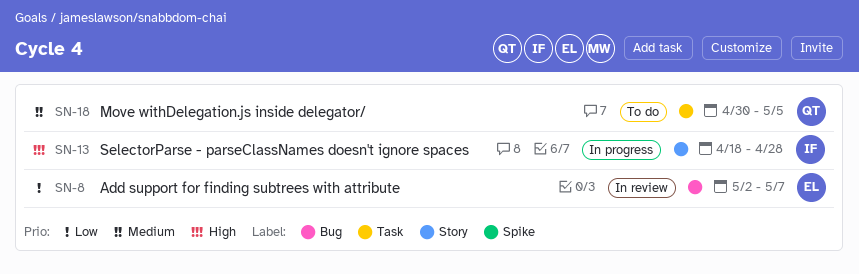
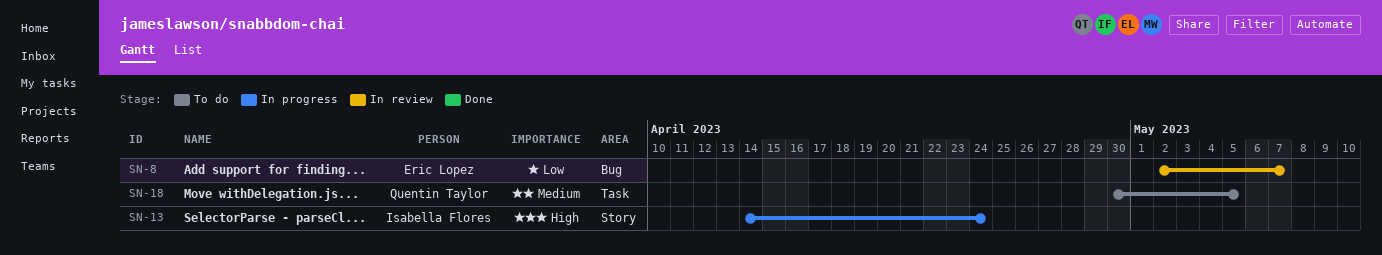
SN-13, start: Apr 18 -> Apr 14
SN-13, due: Apr 28 -> Apr 24

